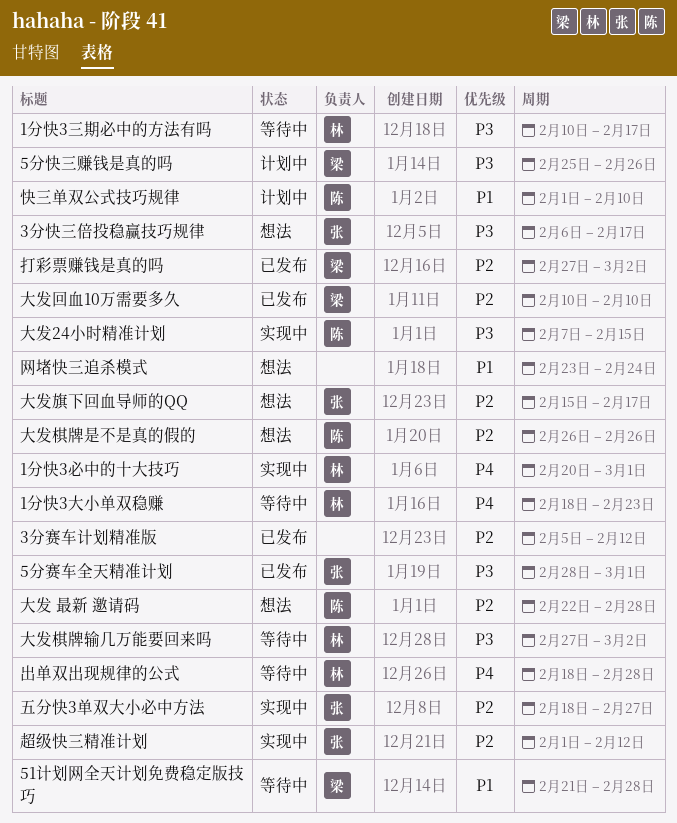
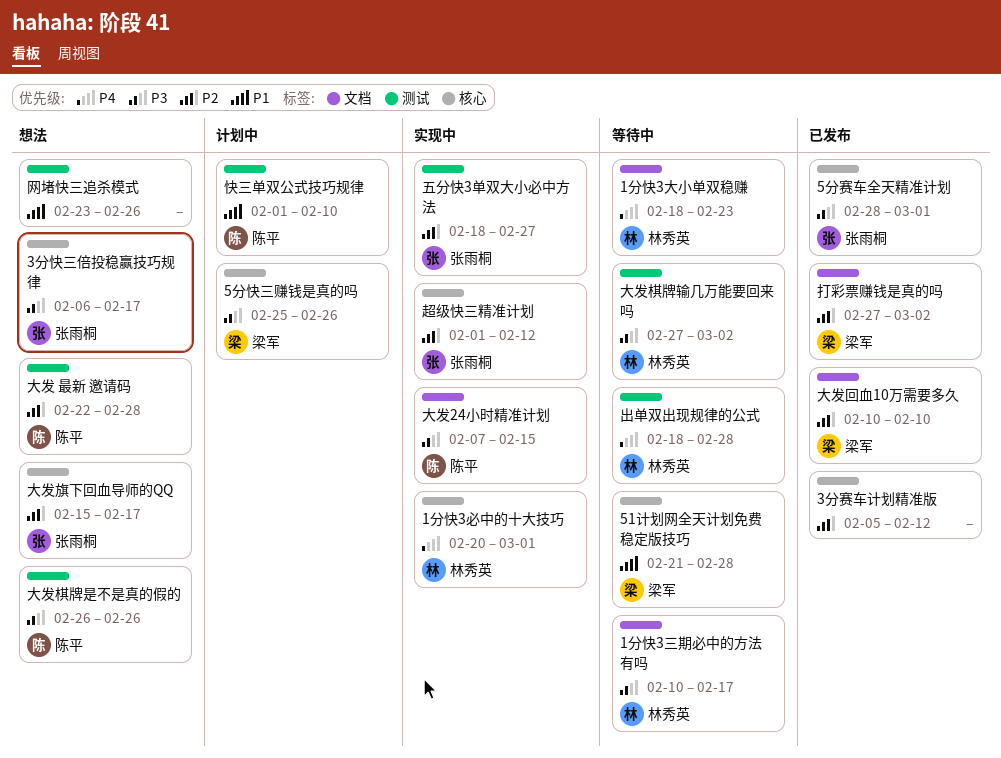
大发棋牌是不是真的假的, priority: P2 -> P3
网堵快三追杀模式, due: Feb 24 -> Feb 26

